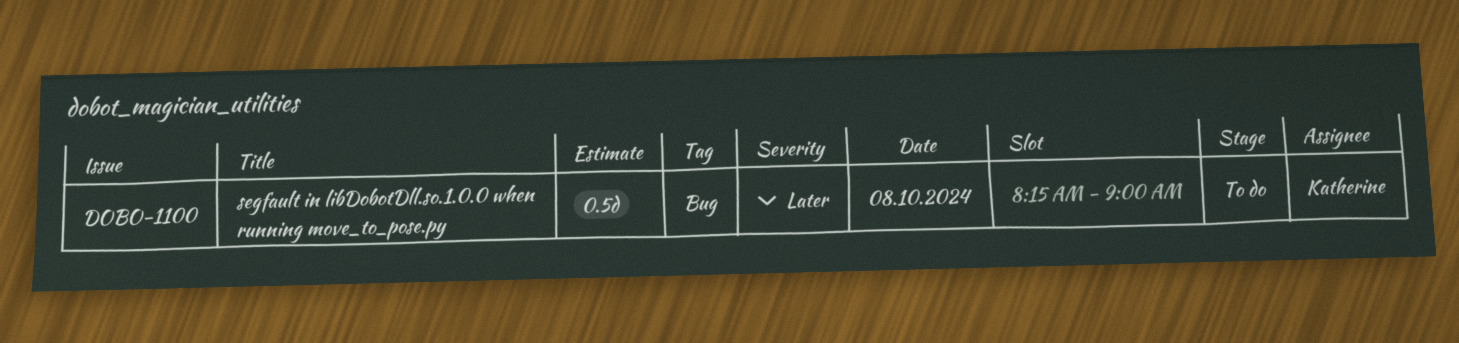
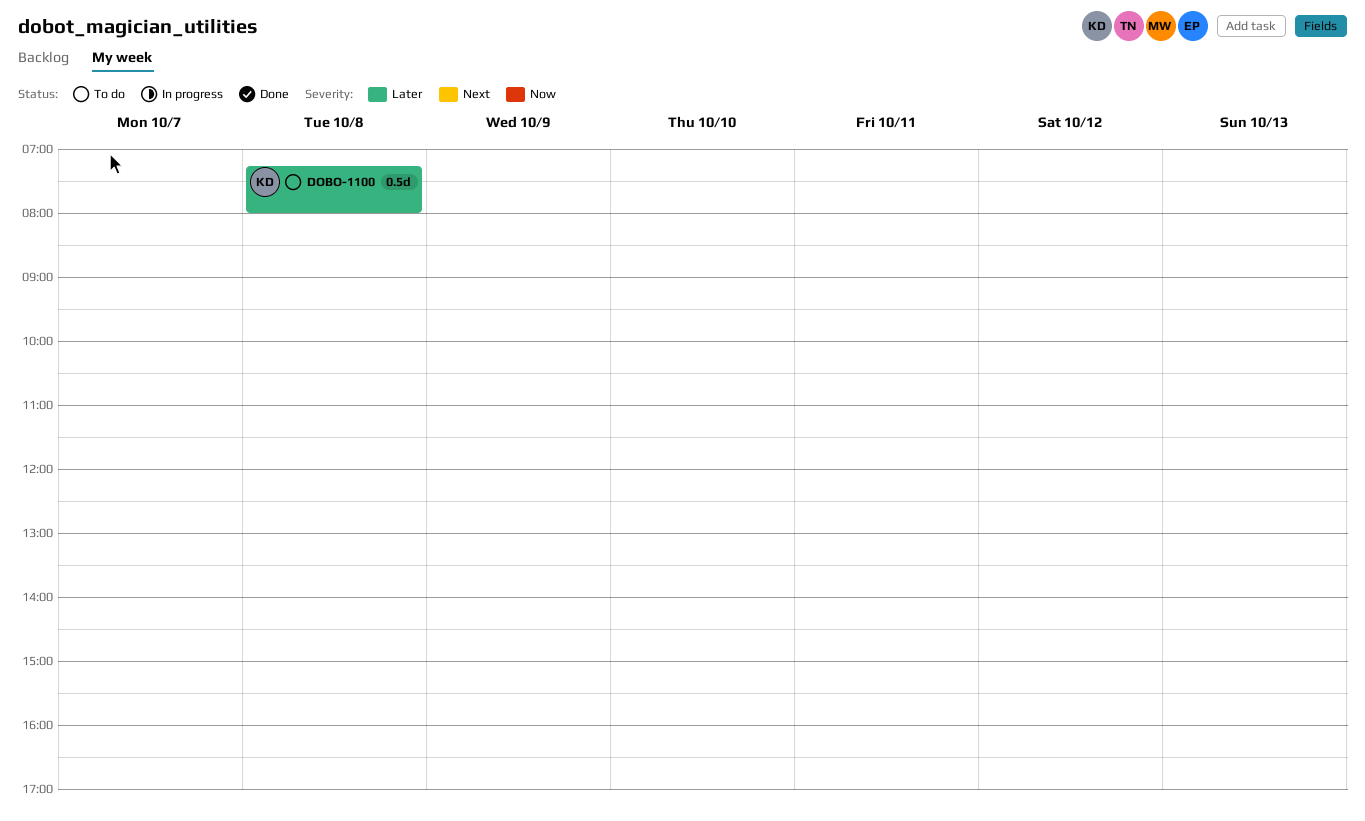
DOBO-1100, begins: 08:15 -> 07:15
DOBO-1100, ends: 09:00 -> 08:00

